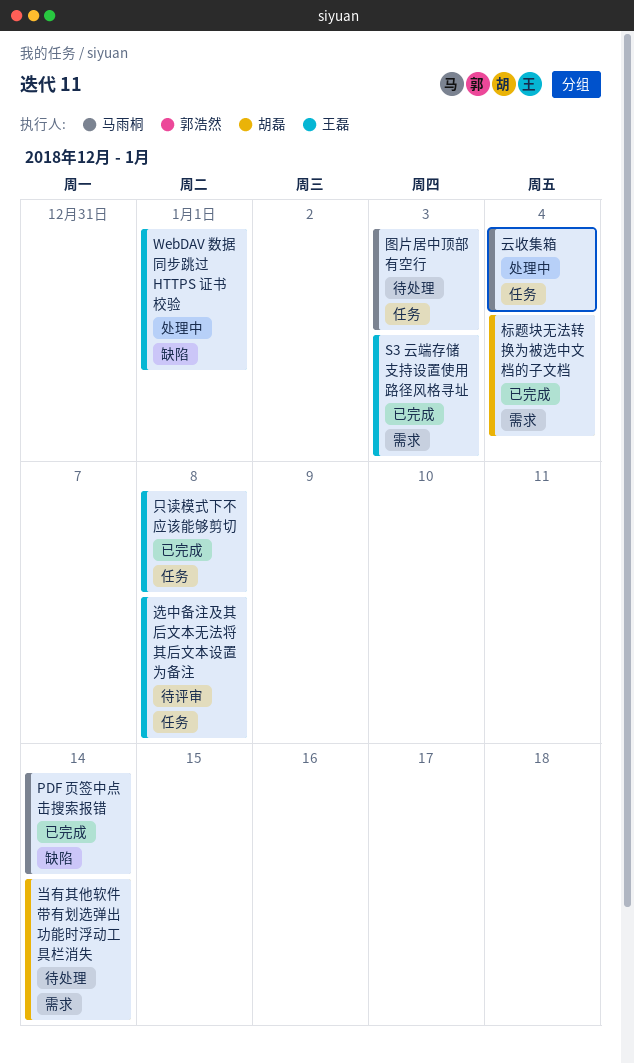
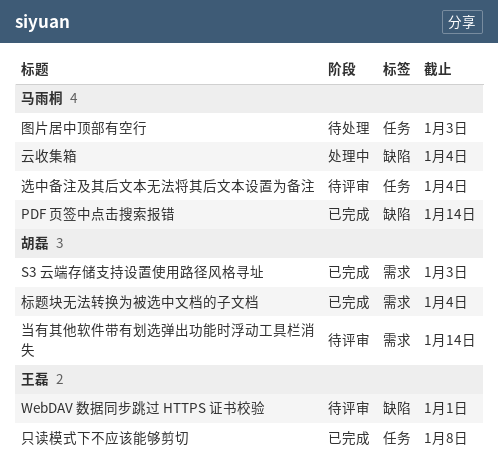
S3 云端存储支持设置使用路径风格寻址, owner: 王磊 -> 胡磊
WebDAV 数据同步跳过 HTTPS 证书校验, status: 处理中 -> 待评审
云收集箱, label: 任务 -> 缺陷
当有其他软件带有划选弹出功能时浮动工具栏消失, status: 待处理 -> 待评审
选中备注及其后文本无法将其后文本设置为备注, owner: 王磊 -> 马雨桐
选中备注及其后文本无法将其后文本设置为备注, due: Jan 8 -> Jan 4

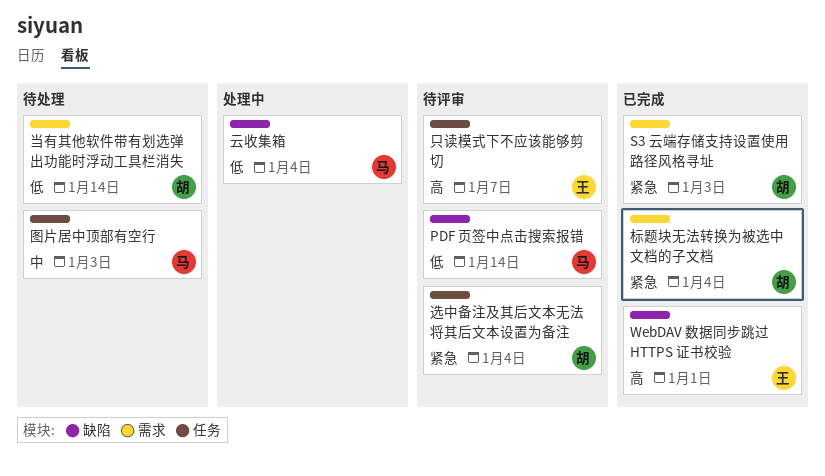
PDF 页签中点击搜索报错, status: 已完成 -> 待评审
WebDAV 数据同步跳过 HTTPS 证书校验, status: 待评审 -> 已完成
只读模式下不应该能够剪切, status: 已完成 -> 待评审
只读模式下不应该能够剪切, due: Jan 8 -> Jan 7
当有其他软件带有划选弹出功能时浮动工具栏消失, status: 待评审 -> 待处理
选中备注及其后文本无法将其后文本设置为备注, owner: 马雨桐 -> 胡磊

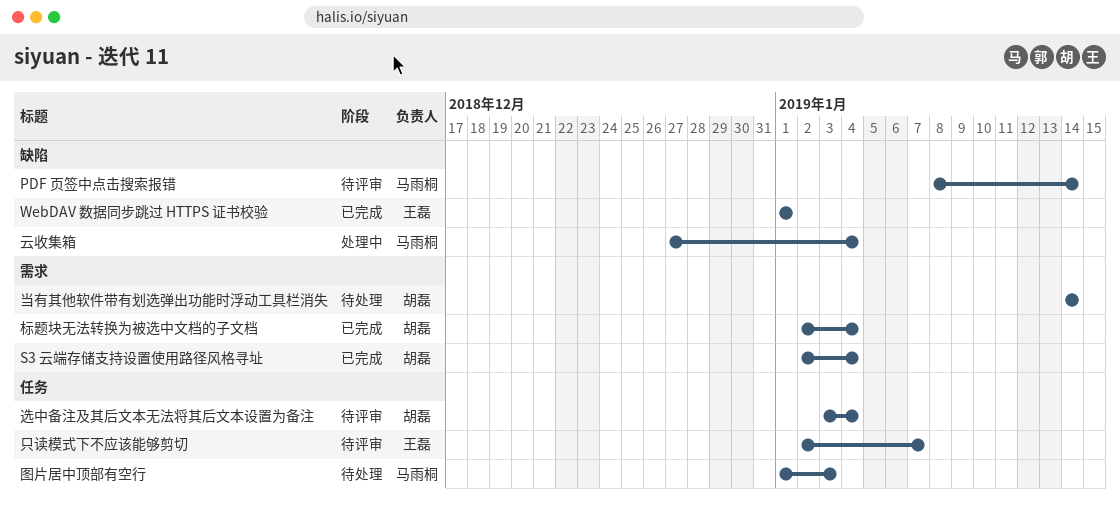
S3 云端存储支持设置使用路径风格寻址, due: Jan 3 -> Jan 4

